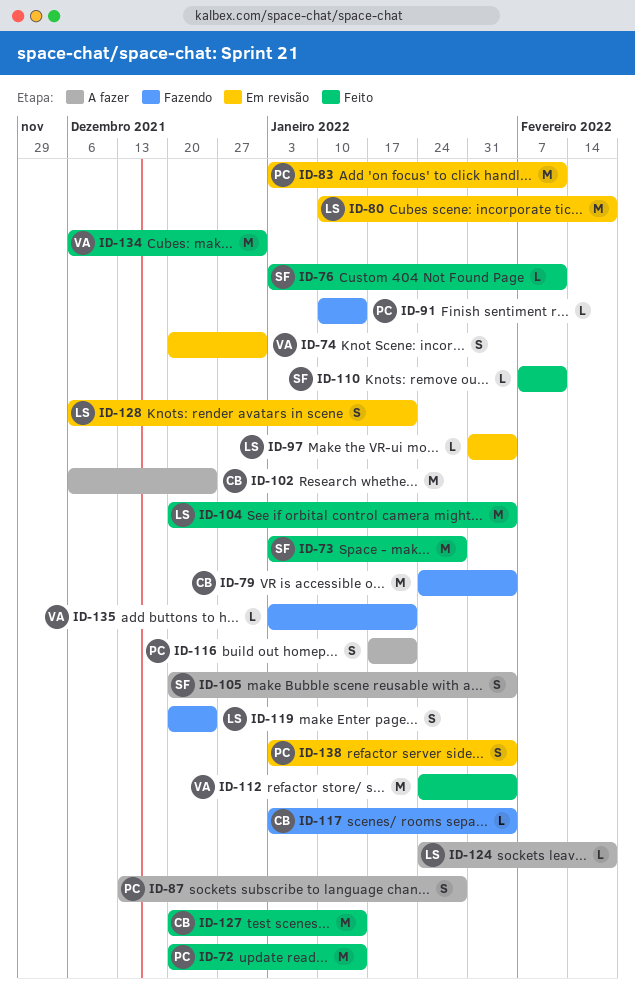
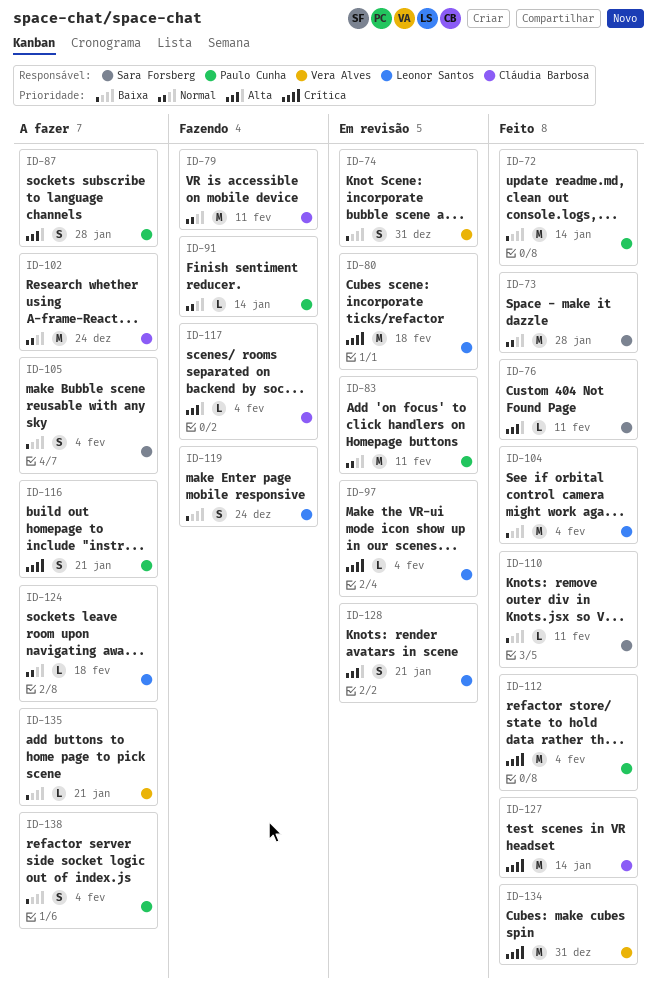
ID-79, due: Feb 4 -> Feb 11
ID-112, owner: Vera Alves -> Paulo Cunha
ID-135, status: Fazendo -> A fazer
ID-138, status: Em revisão -> A fazer

